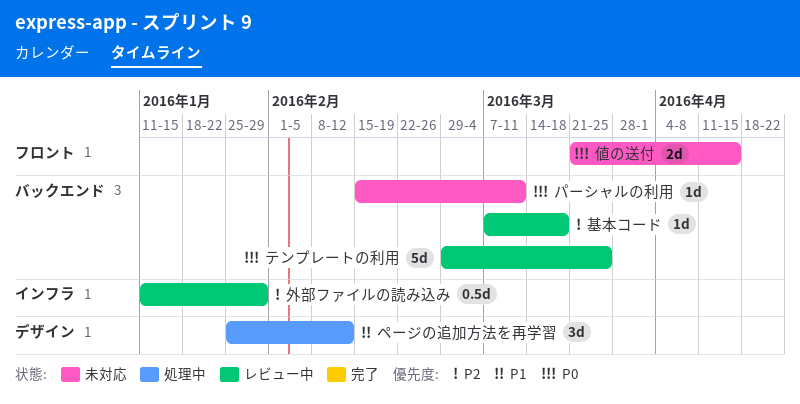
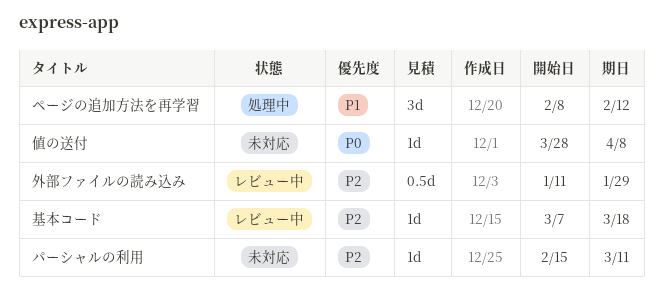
テンプレートの利用: present -> none
パーシャルの利用, priority: P0 -> P2
ページの追加方法を再学習, start: Jan 25 -> Feb 8
値の送付, estimate: 2d -> 1d
値の送付, start: Mar 21 -> Mar 28
値の送付, due: Apr 15 -> Apr 8

